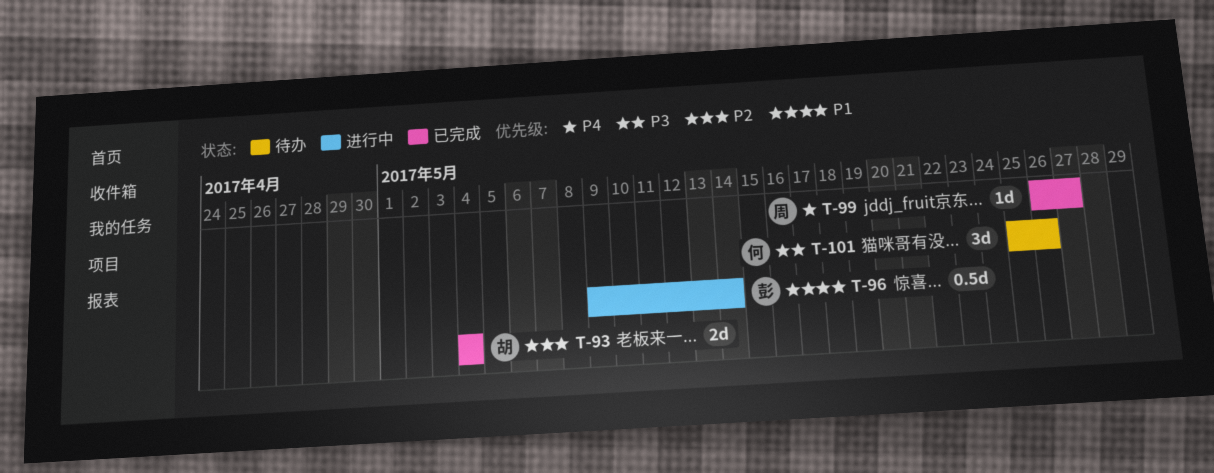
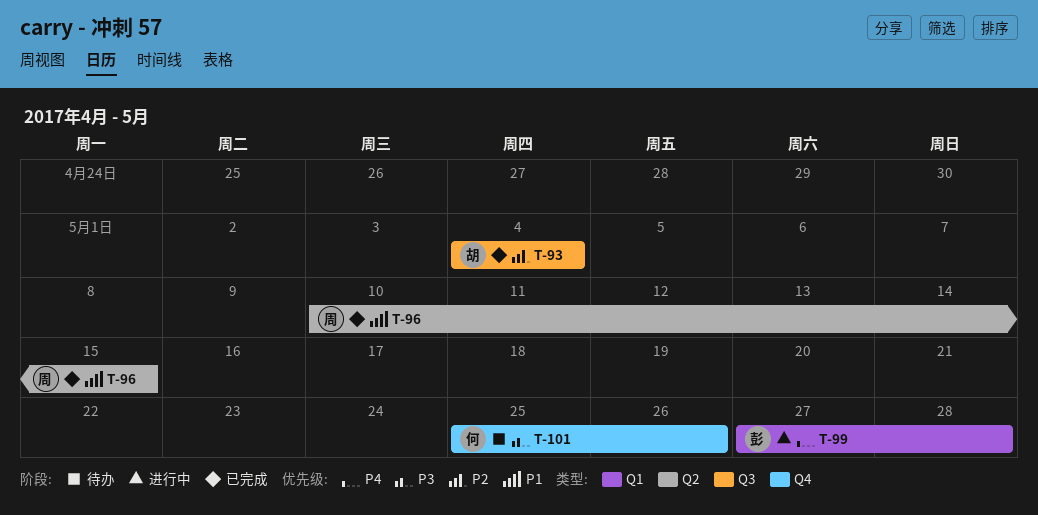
T-96, status: 进行中 -> 已完成
T-96, owner: 彭 -> 周
T-96, start: May 9 -> May 10
T-96, due: May 14 -> May 15
T-99, status: 已完成 -> 进行中
T-99, owner: 周 -> 彭
T-99, start: May 26 -> May 27
T-99, due: May 27 -> May 28

